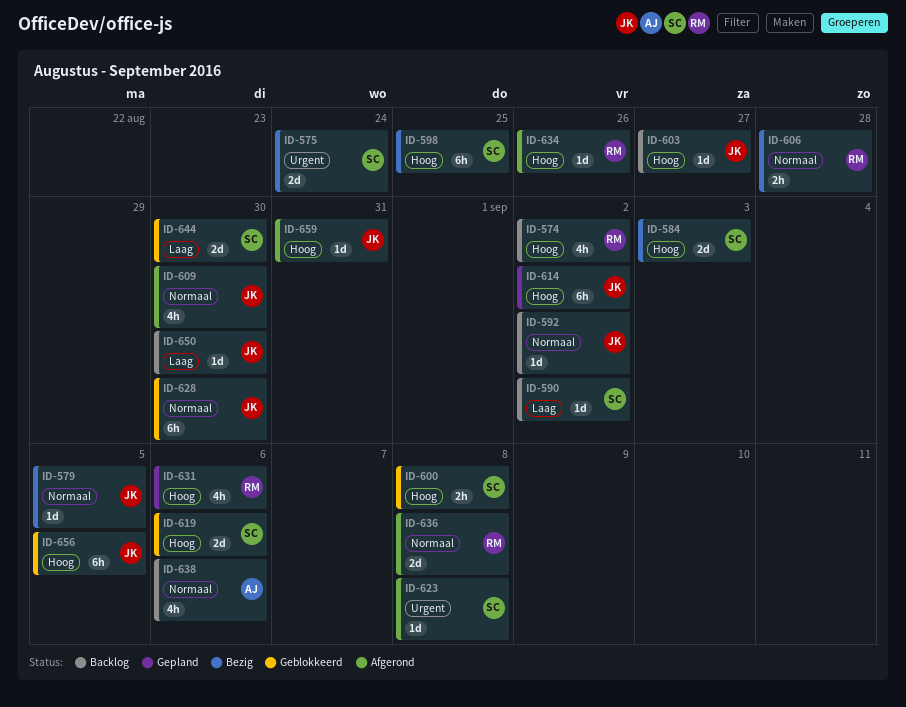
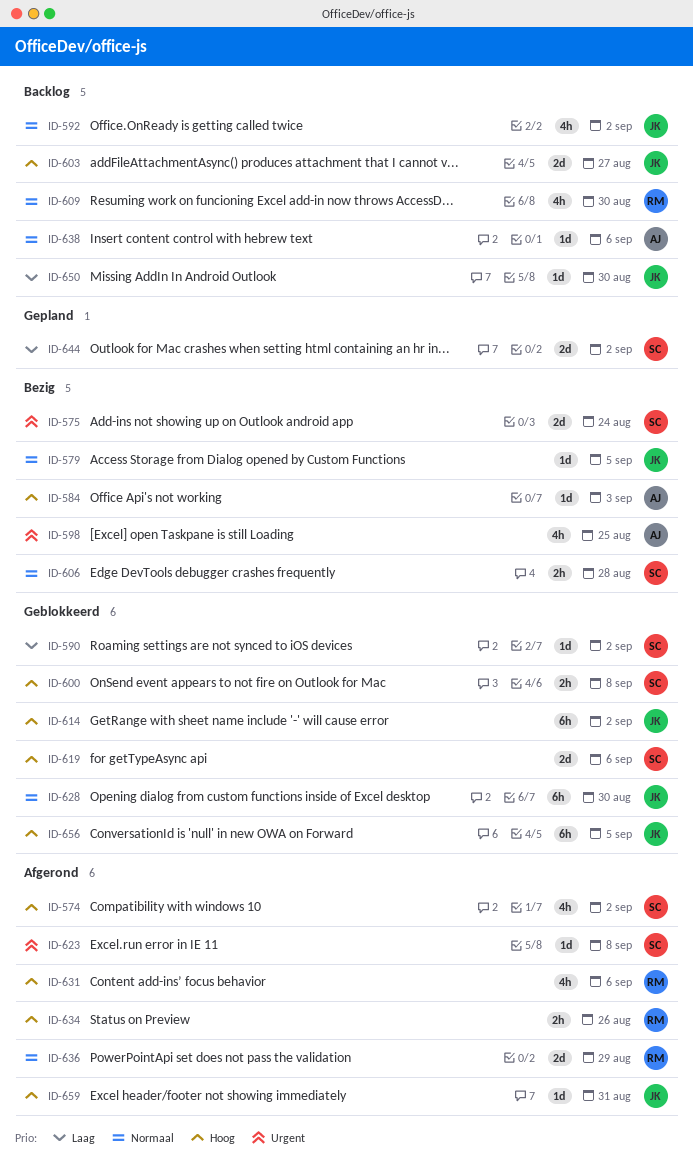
ID-574, status: Backlog -> Afgerond
ID-574, owner: RM -> SC
ID-584, owner: SC -> AJ
ID-584, estimate: 2d -> 1d
ID-590, status: Backlog -> Geblokkeerd
ID-592, estimate: 1d -> 4h
ID-598, owner: SC -> AJ
ID-598, priority: Hoog -> Urgent
ID-598, estimate: 6h -> 4h
ID-603, estimate: 1d -> 2d
ID-606, owner: RM -> SC
ID-609, status: Afgerond -> Backlog
ID-609, owner: JK -> RM
ID-614, status: Gepland -> Geblokkeerd
ID-631, status: Gepland -> Afgerond
ID-634, estimate: 1d -> 2h
ID-636, due: Sep 8 -> Aug 29
ID-638, estimate: 4h -> 1d
ID-644, status: Geblokkeerd -> Gepland
ID-644, due: Aug 30 -> Sep 2

